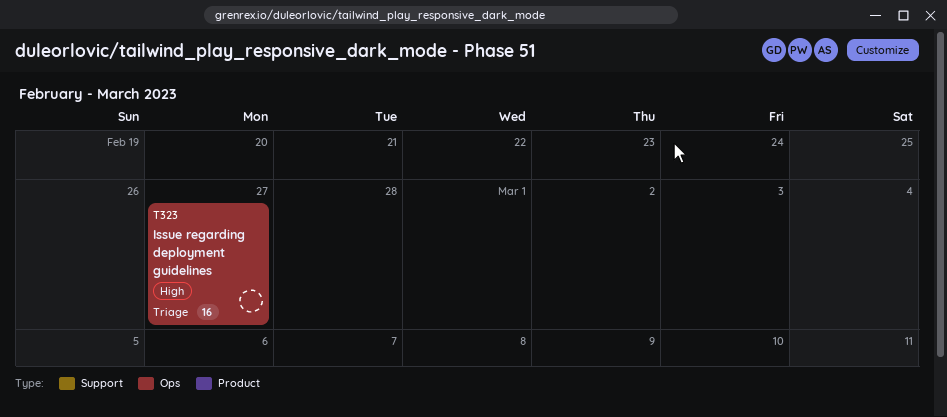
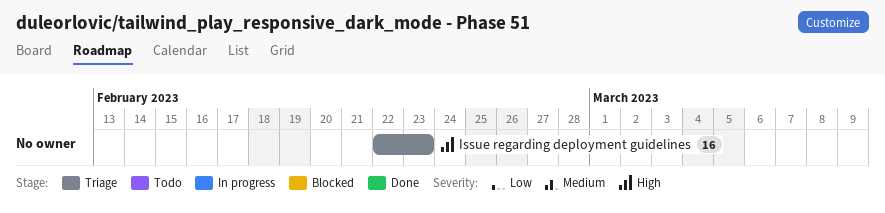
Issue regarding deployment guidelines, due: Feb 27 -> Feb 23

